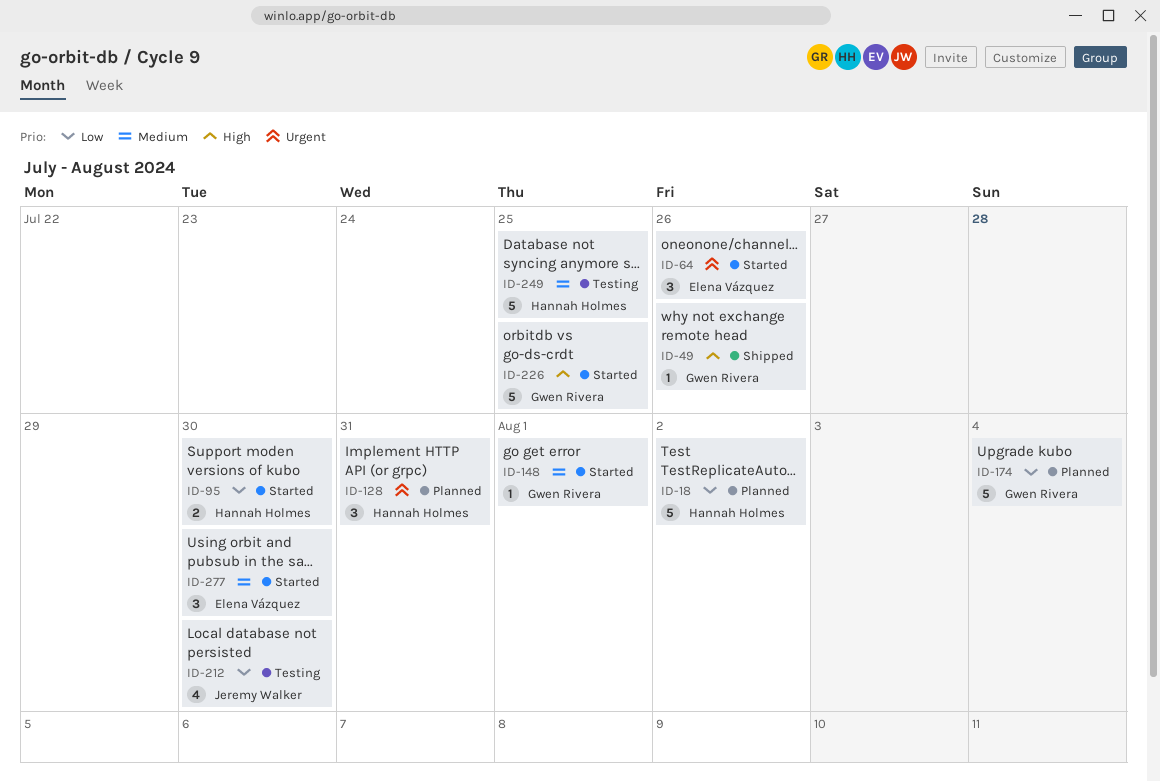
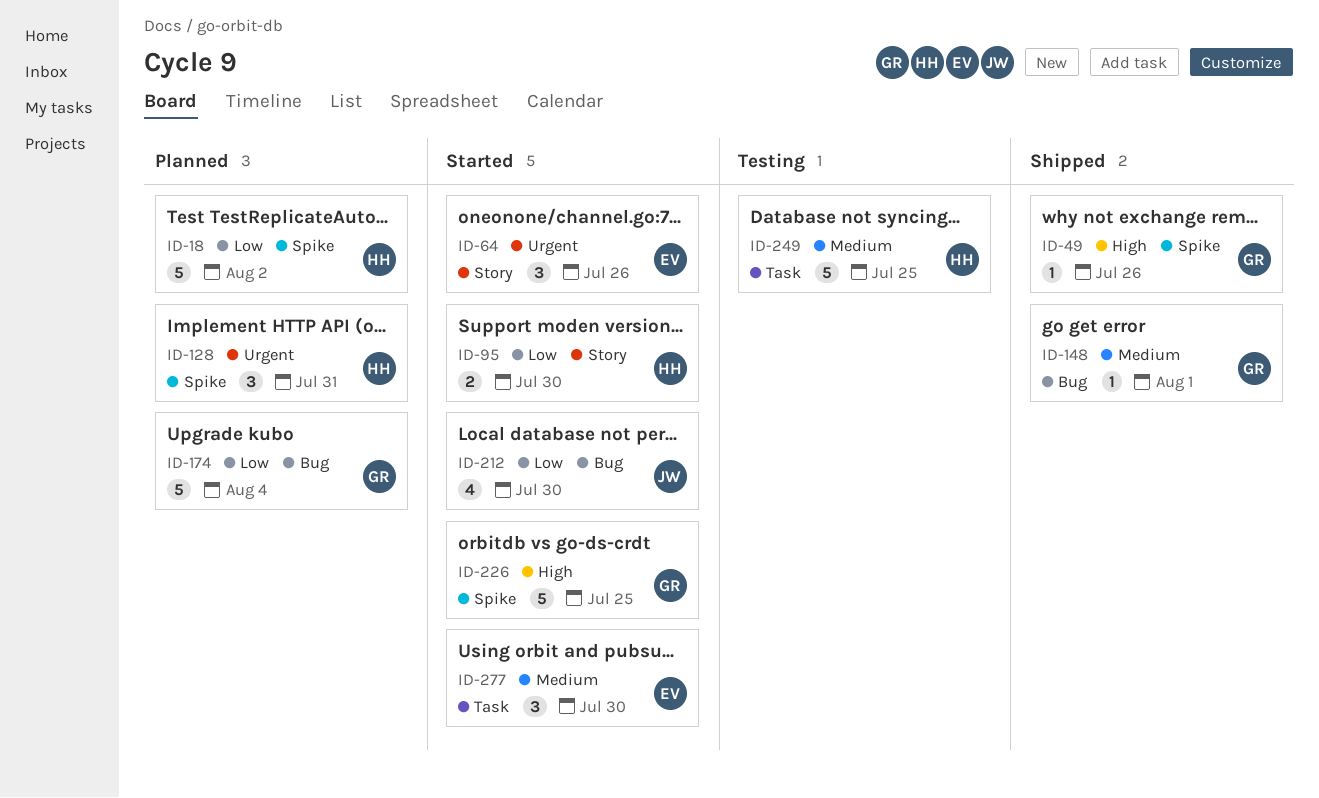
ID-148, status: Started -> Shipped
ID-212, status: Testing -> Started

